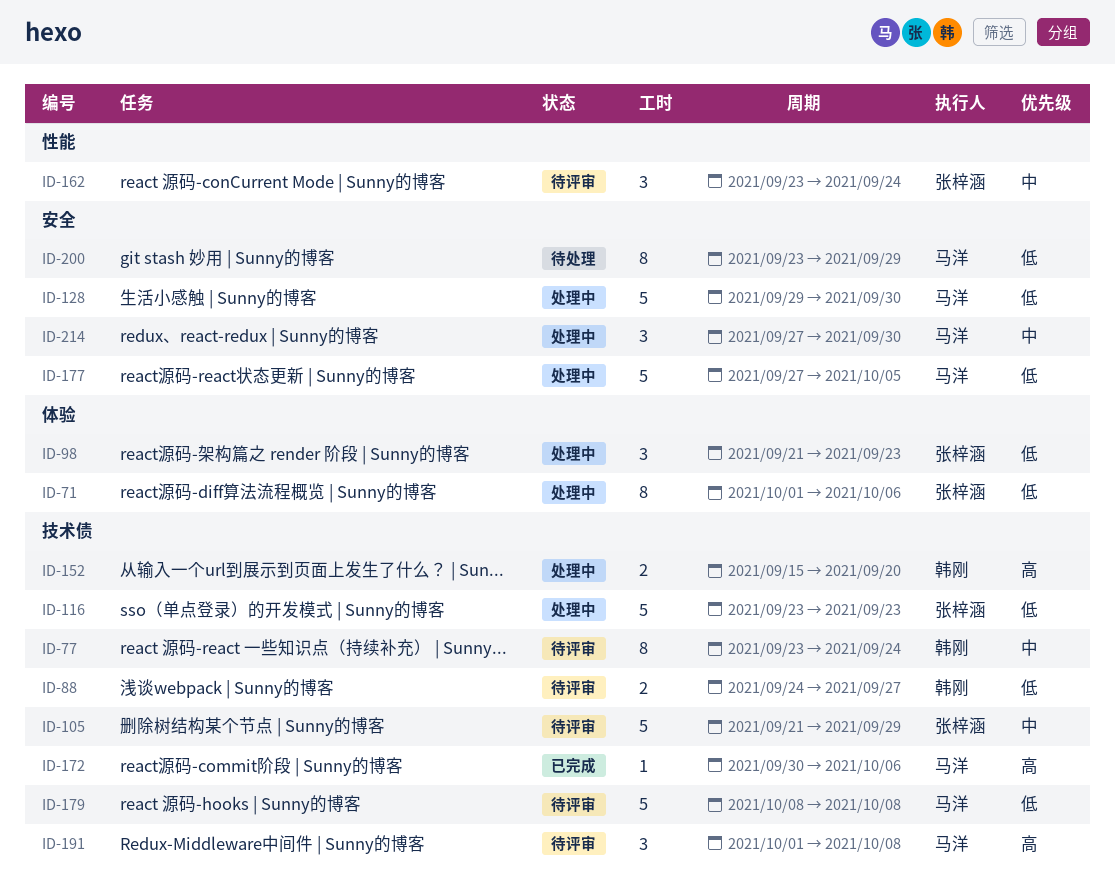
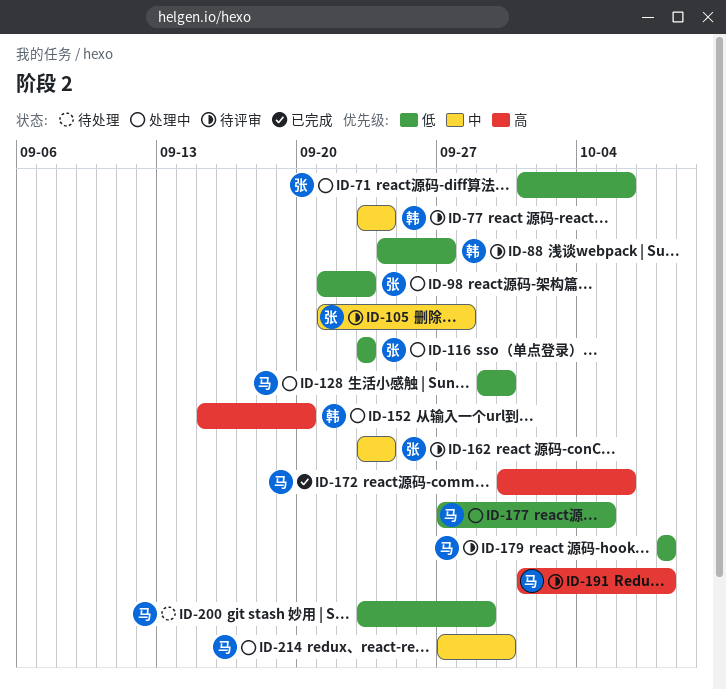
ID-105, due: Sep 29 -> Sep 28

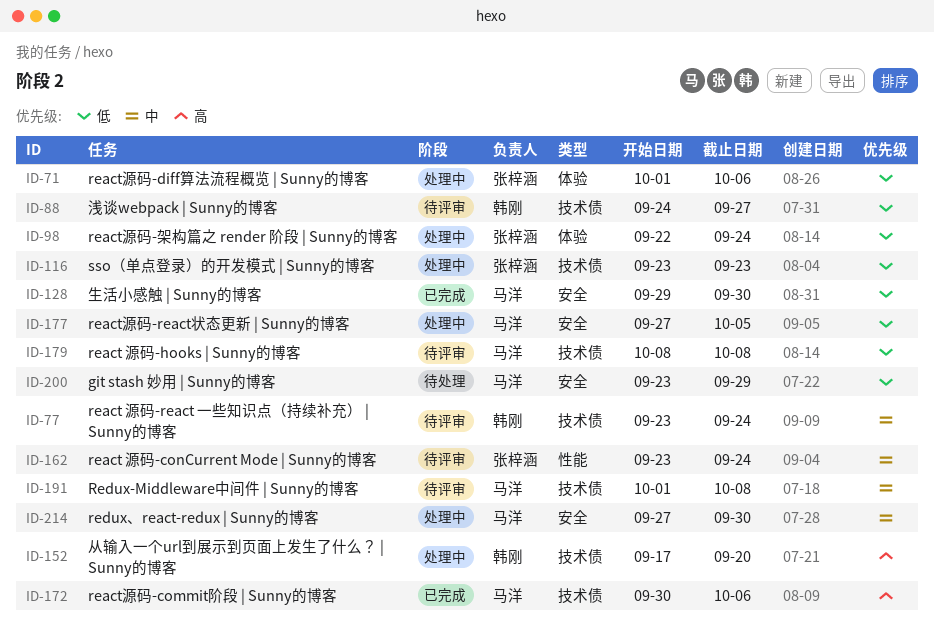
ID-98, start: Sep 21 -> Sep 22
ID-98, due: Sep 23 -> Sep 24
ID-105: present -> none
ID-128, status: 处理中 -> 已完成
ID-152, start: Sep 15 -> Sep 17
ID-191, priority: 高 -> 中

